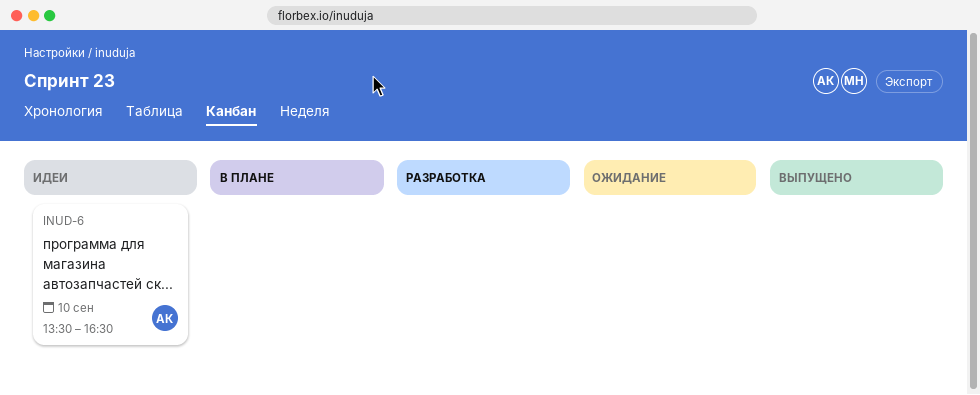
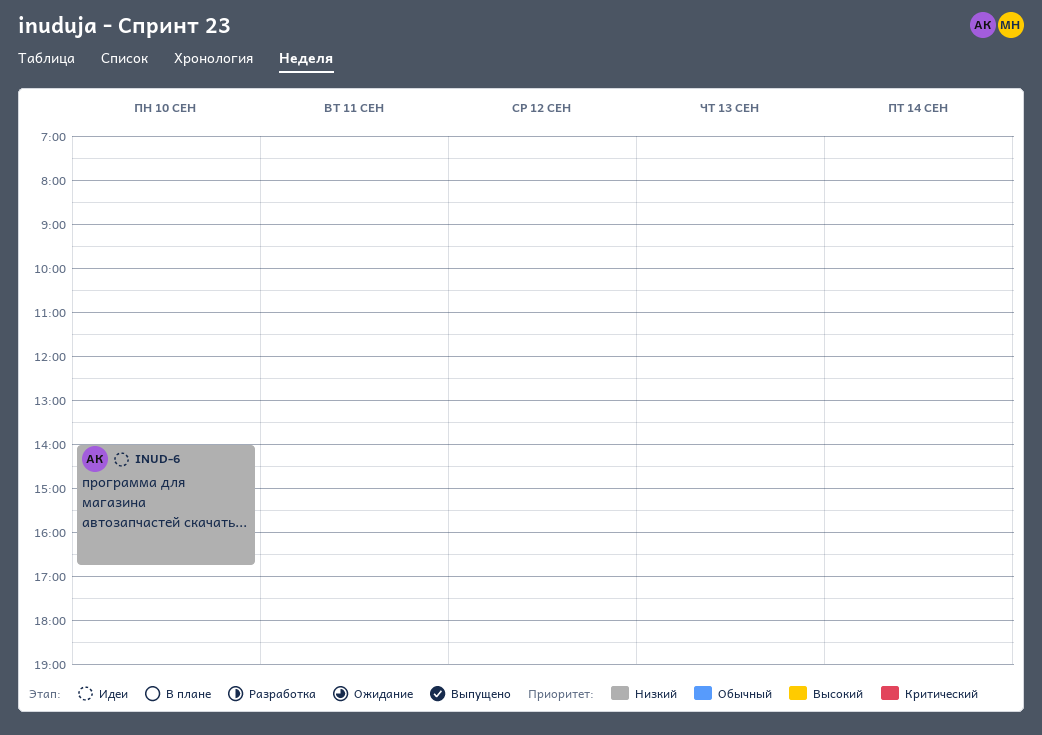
INUD-6, begins: 13:30 -> 14:00
INUD-6, ends: 16:30 -> 16:45

